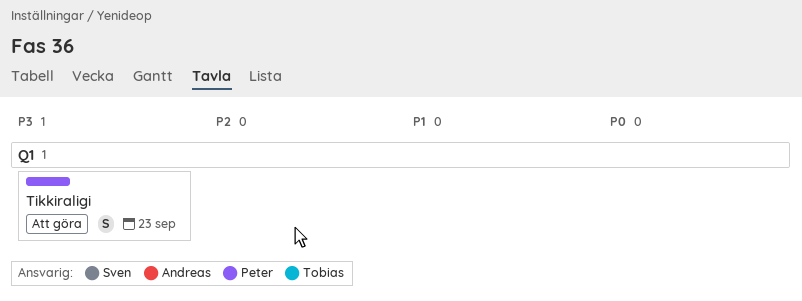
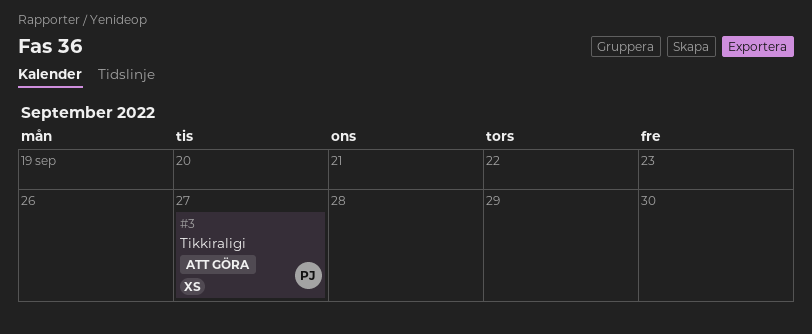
Tikkiraligi, estimate: S -> XS
Tikkiraligi, due: Sep 23 -> Sep 27

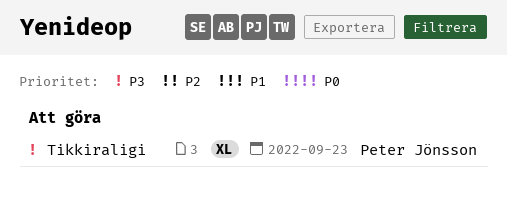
Tikkiraligi, estimate: XS -> XL
Tikkiraligi, due: Sep 27 -> Sep 23

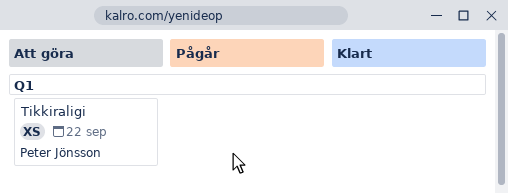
Tikkiraligi, estimate: XL -> XS
Tikkiraligi, due: Sep 23 -> Sep 22

